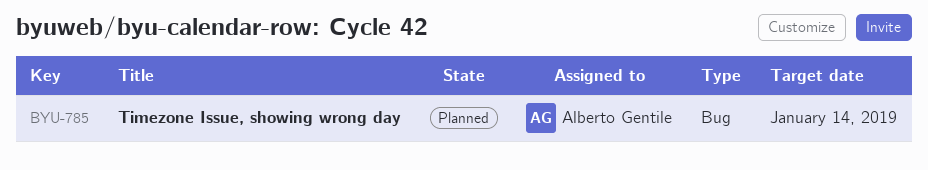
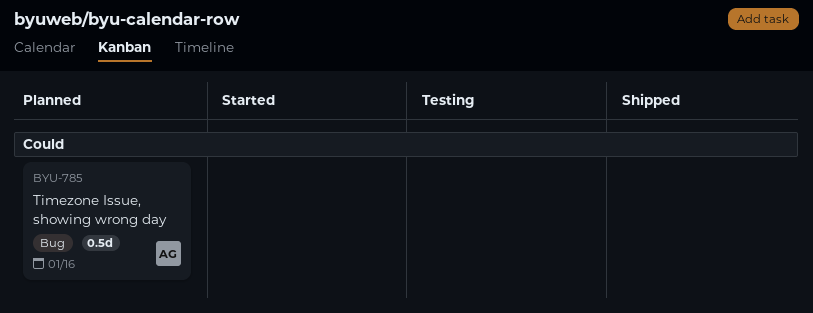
BYU-785, due: Jan 14 -> Jan 16

